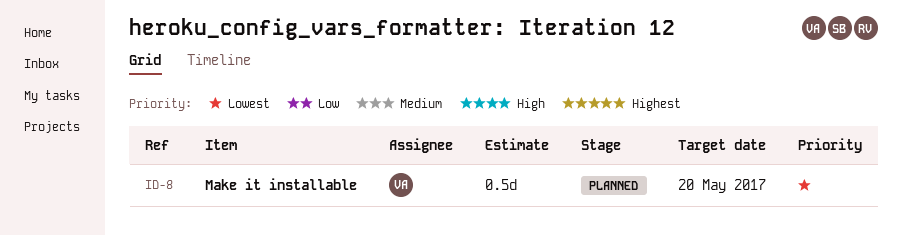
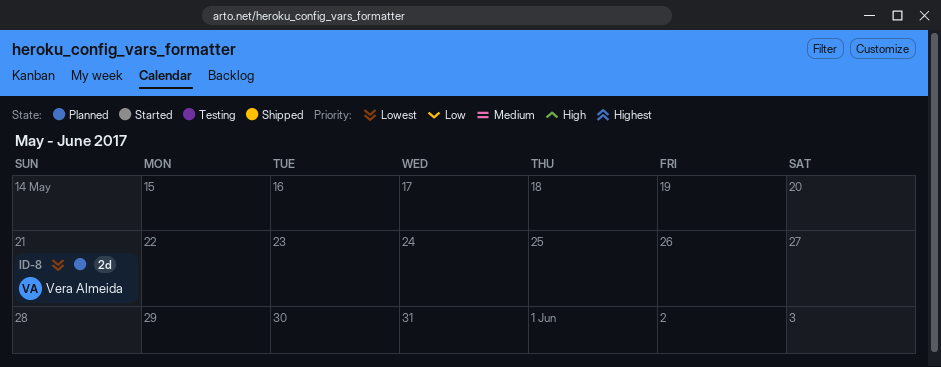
ID-8, estimate: 0.5d -> 2d
ID-8, due: May 20 -> May 21

